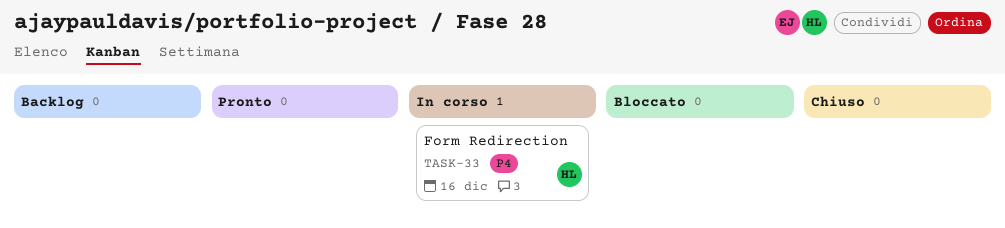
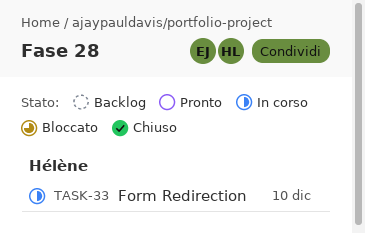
TASK-33, due: Dec 16 -> Dec 10

